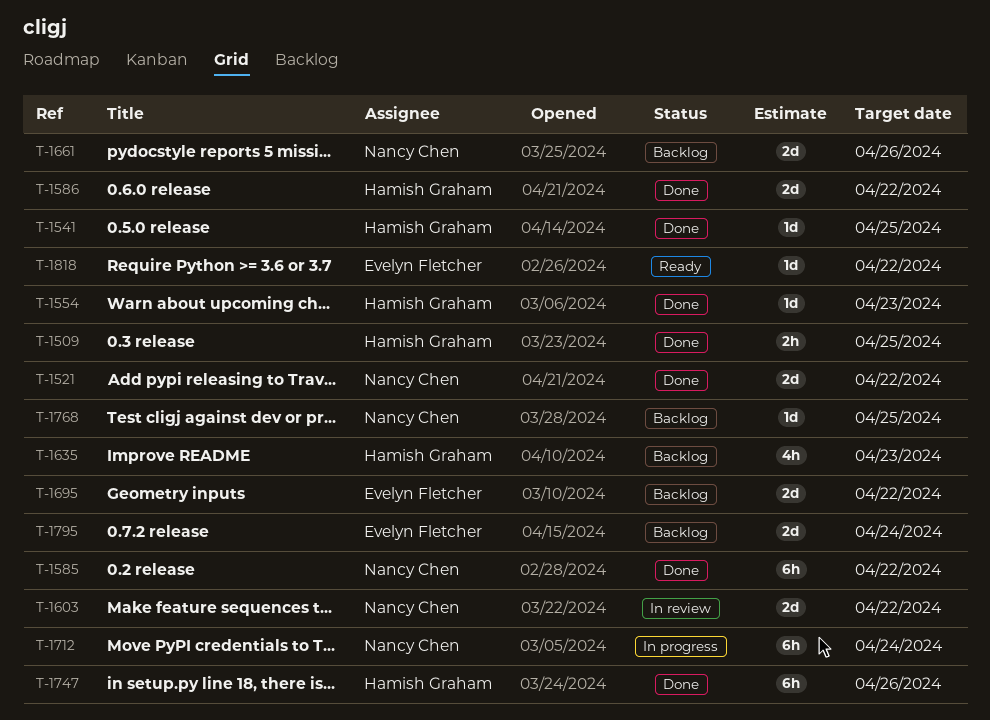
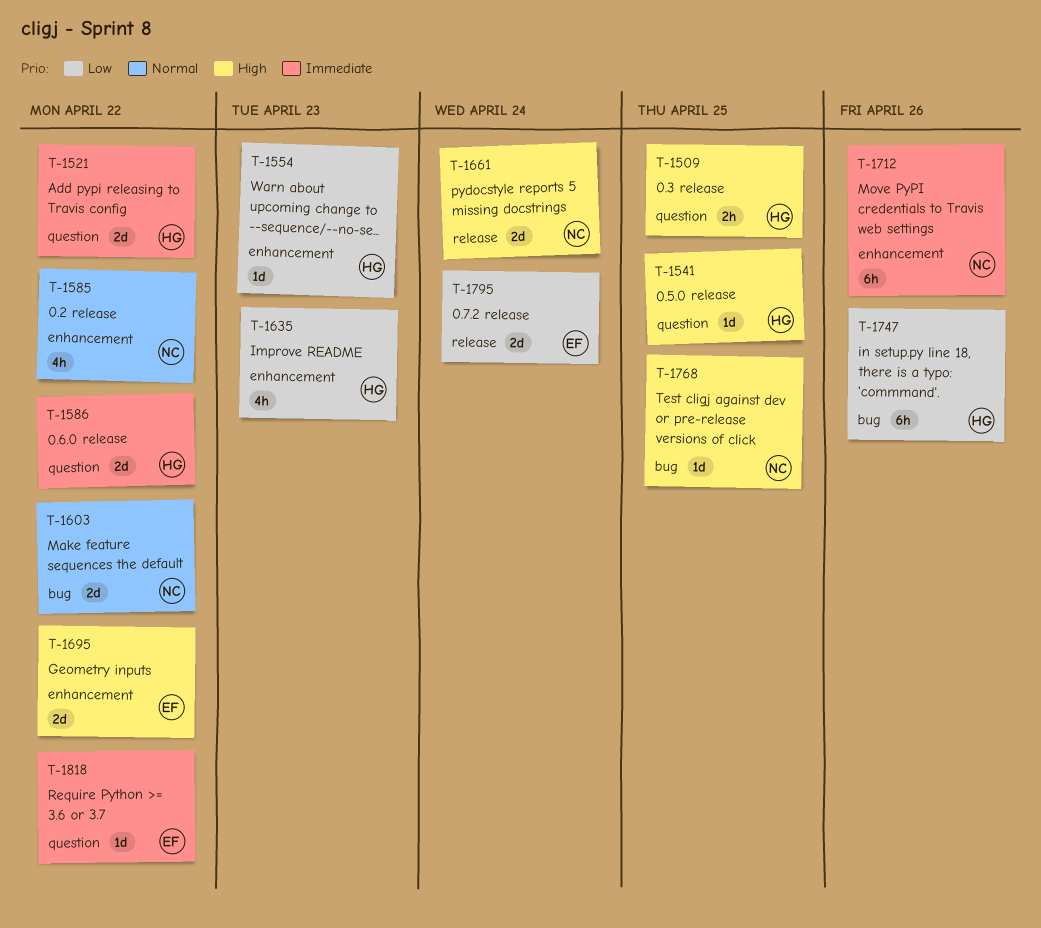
T-1521, owner: Nancy Chen -> Hamish Graham
T-1585, estimate: 6h -> 4h
T-1661, due: Apr 26 -> Apr 24
T-1712, due: Apr 24 -> Apr 26

